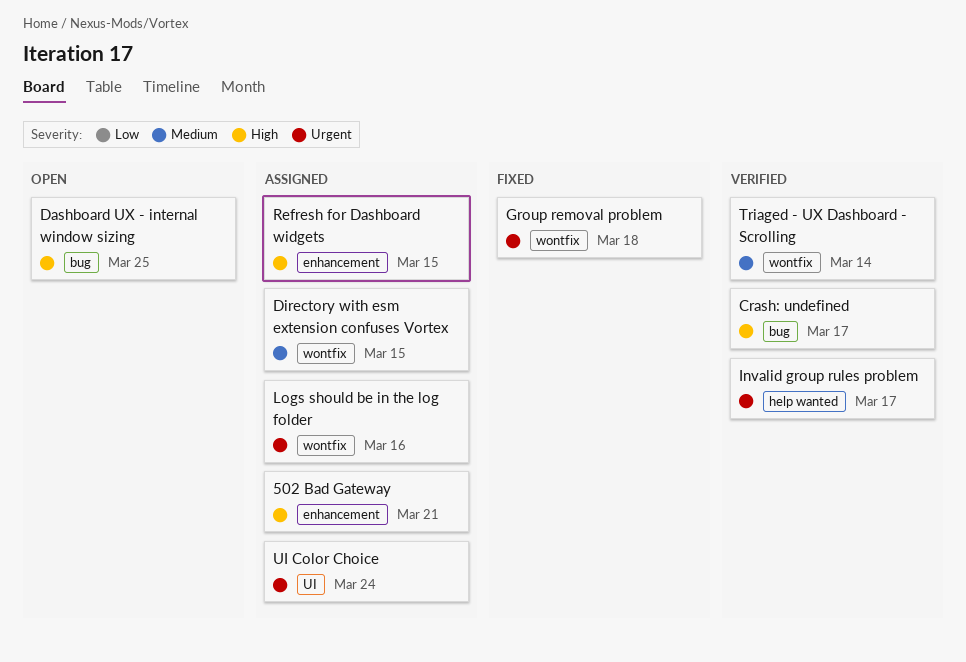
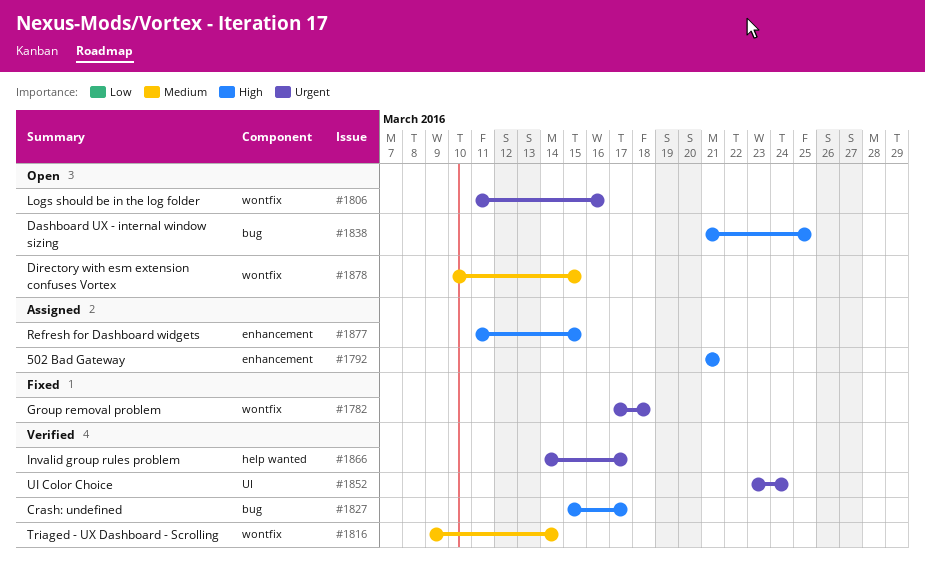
Directory with esm extension confuses Vortex, status: Assigned -> Open
Logs should be in the log folder, status: Assigned -> Open
UI Color Choice, status: Assigned -> Verified

